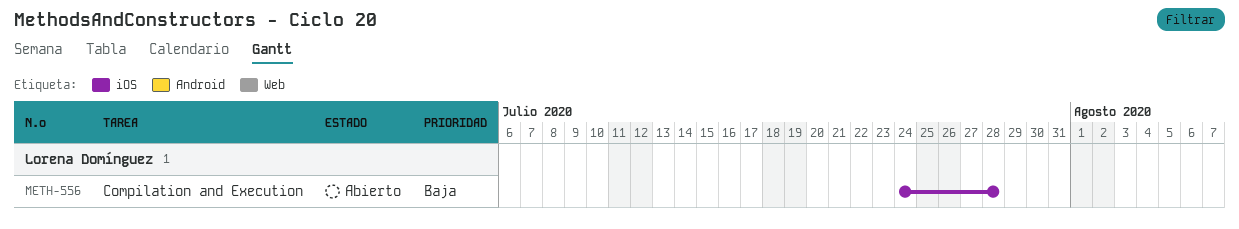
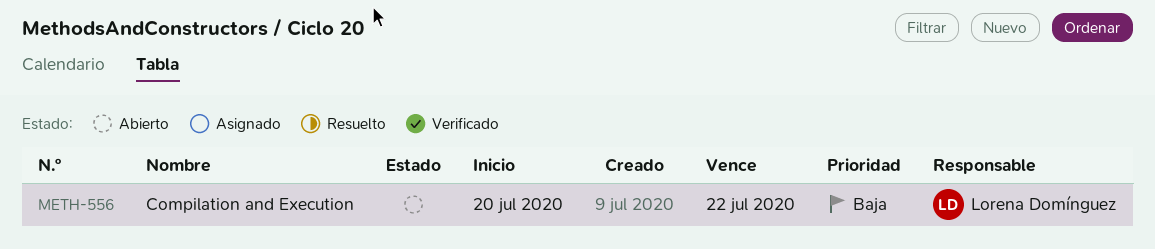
METH-556, start: Jul 24 -> Jul 20
METH-556, due: Jul 28 -> Jul 22

